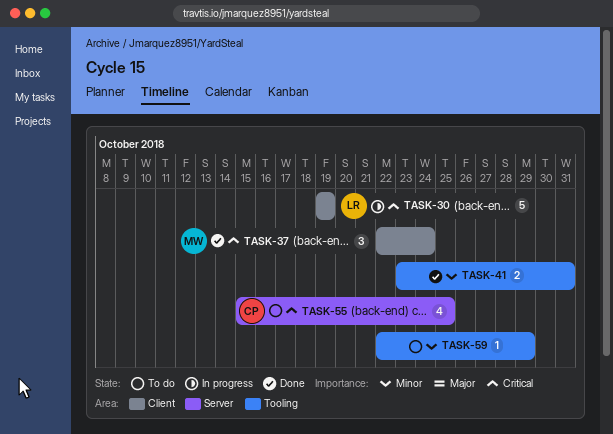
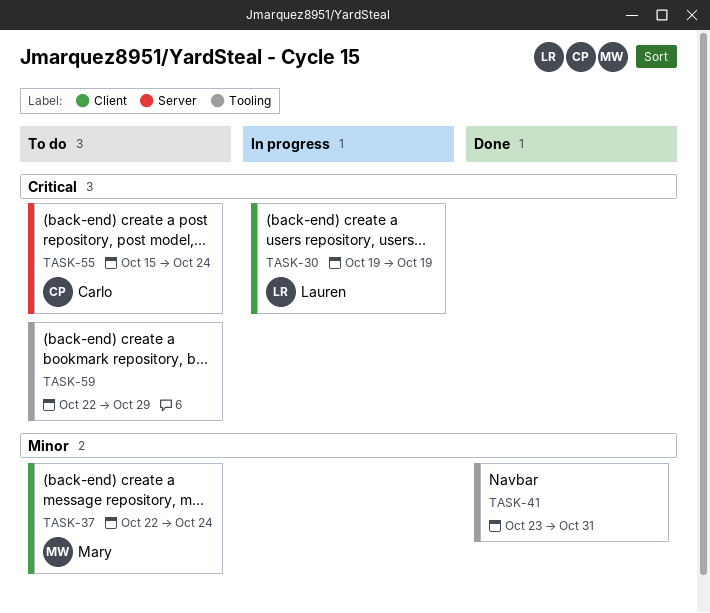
TASK-37, status: Done -> To do
TASK-37, priority: Critical -> Minor
TASK-55, due: Oct 25 -> Oct 24
TASK-59, priority: Minor -> Critical

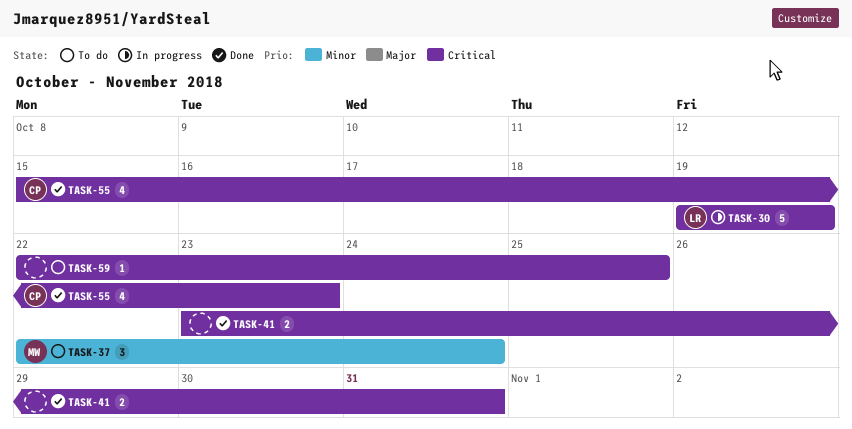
TASK-41, priority: Minor -> Critical
TASK-55, status: To do -> Done
TASK-55, due: Oct 24 -> Oct 23
TASK-59, due: Oct 29 -> Oct 25

